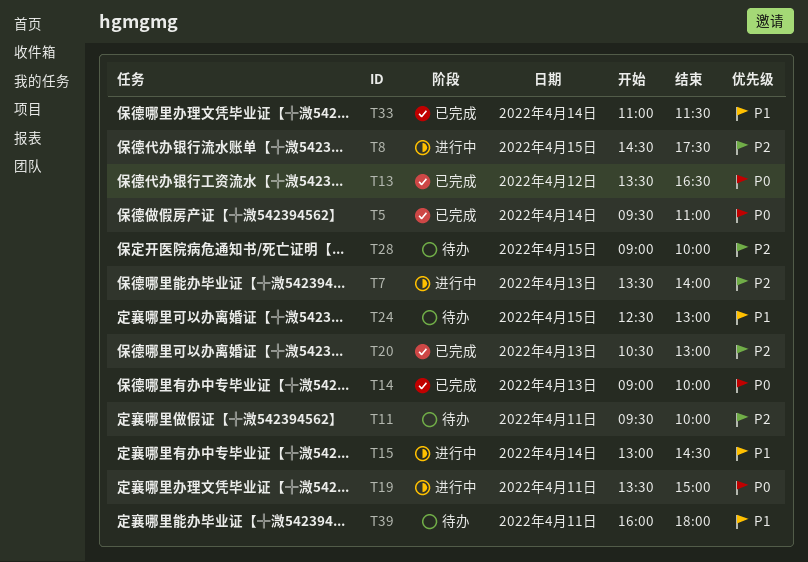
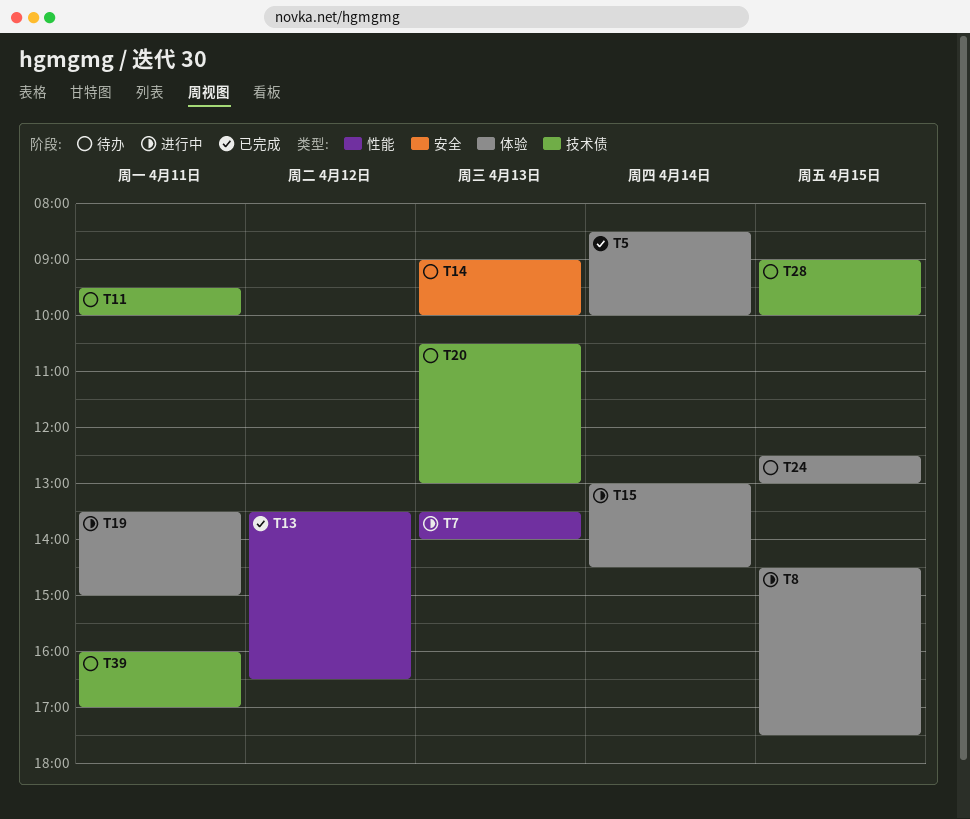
T5, begins: 09:30 -> 08:30
T5, ends: 11:00 -> 10:00
T14, status: 已完成 -> 待办
T20, status: 已完成 -> 待办
T33: present -> none
T39, ends: 18:00 -> 17:00

